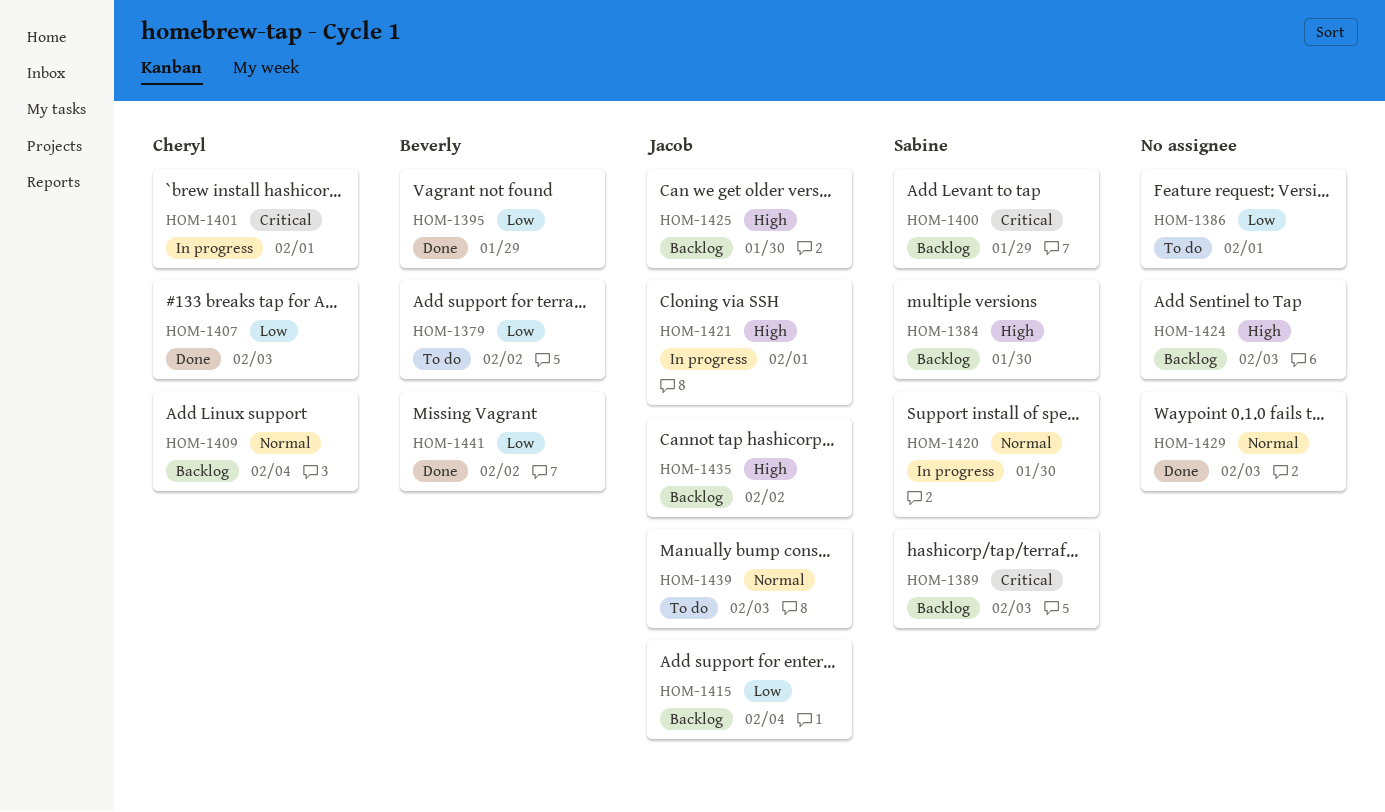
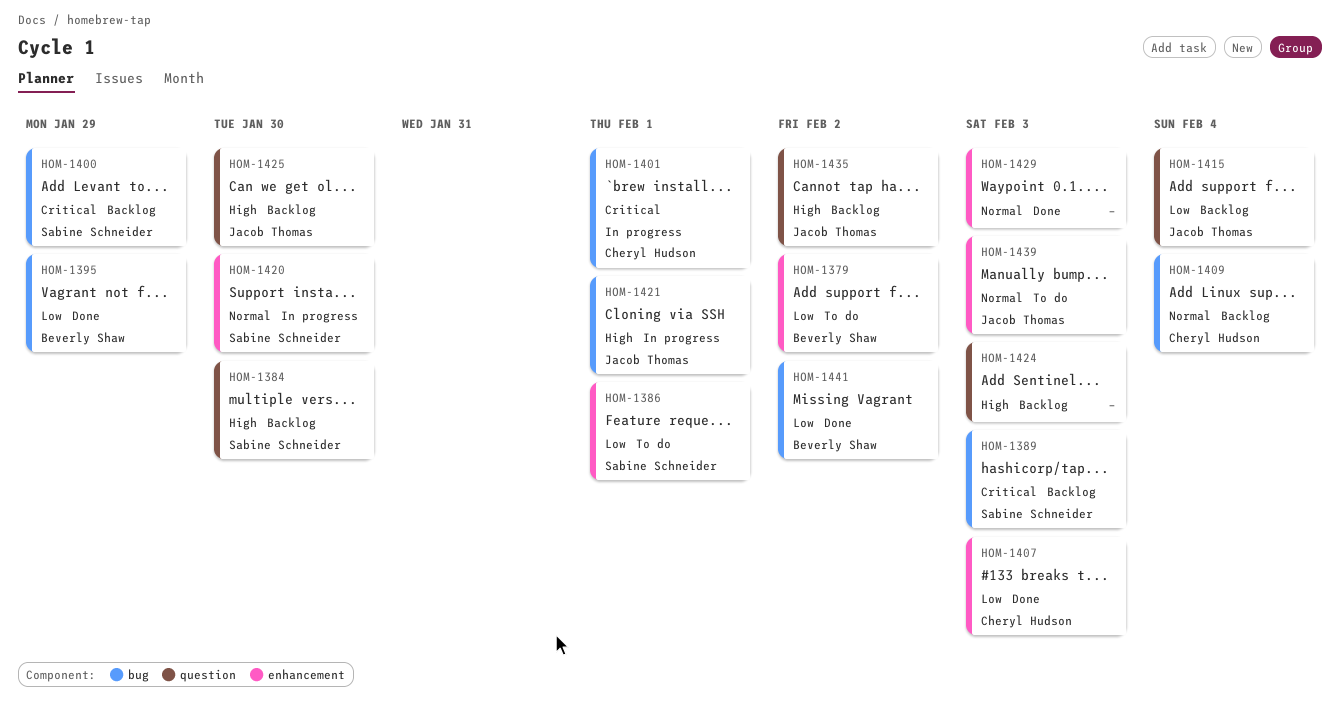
HOM-1386, owner: none -> Sabine Schneider

